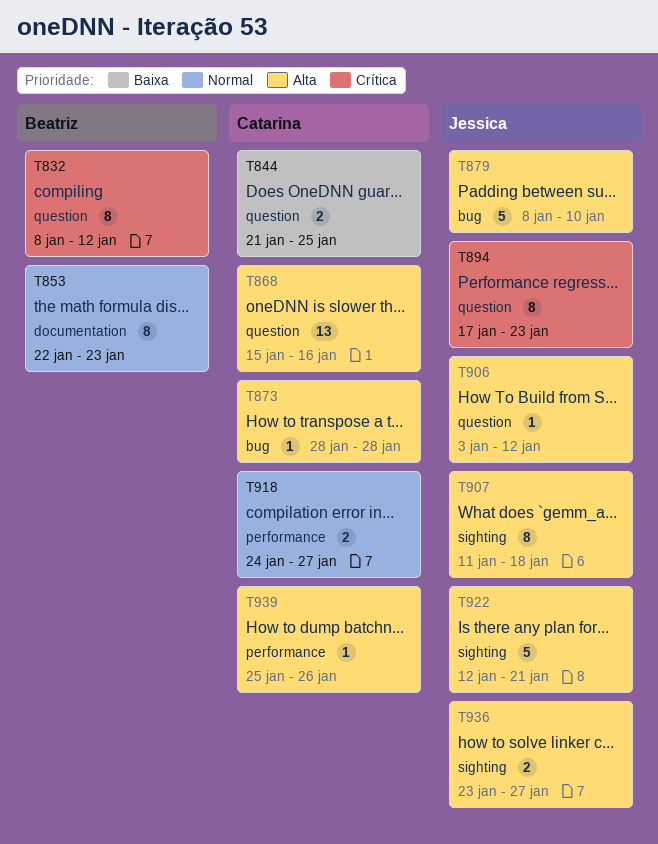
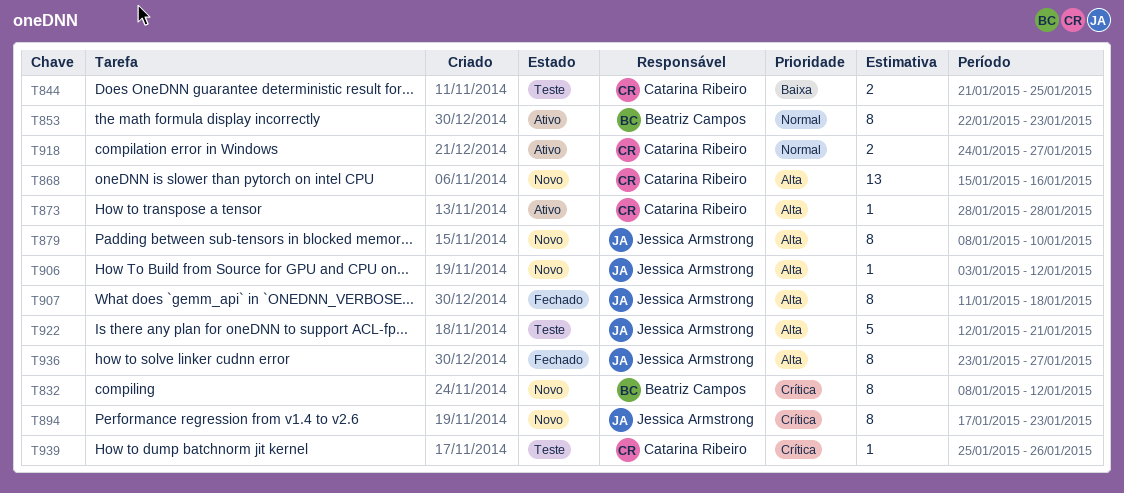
T879, estimate: 5 -> 8
T936, estimate: 2 -> 8
T939, priority: Alta -> Crítica

